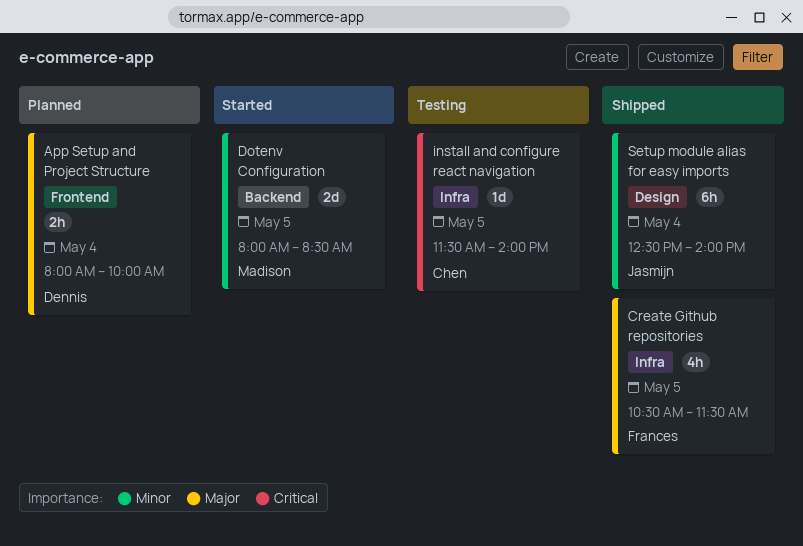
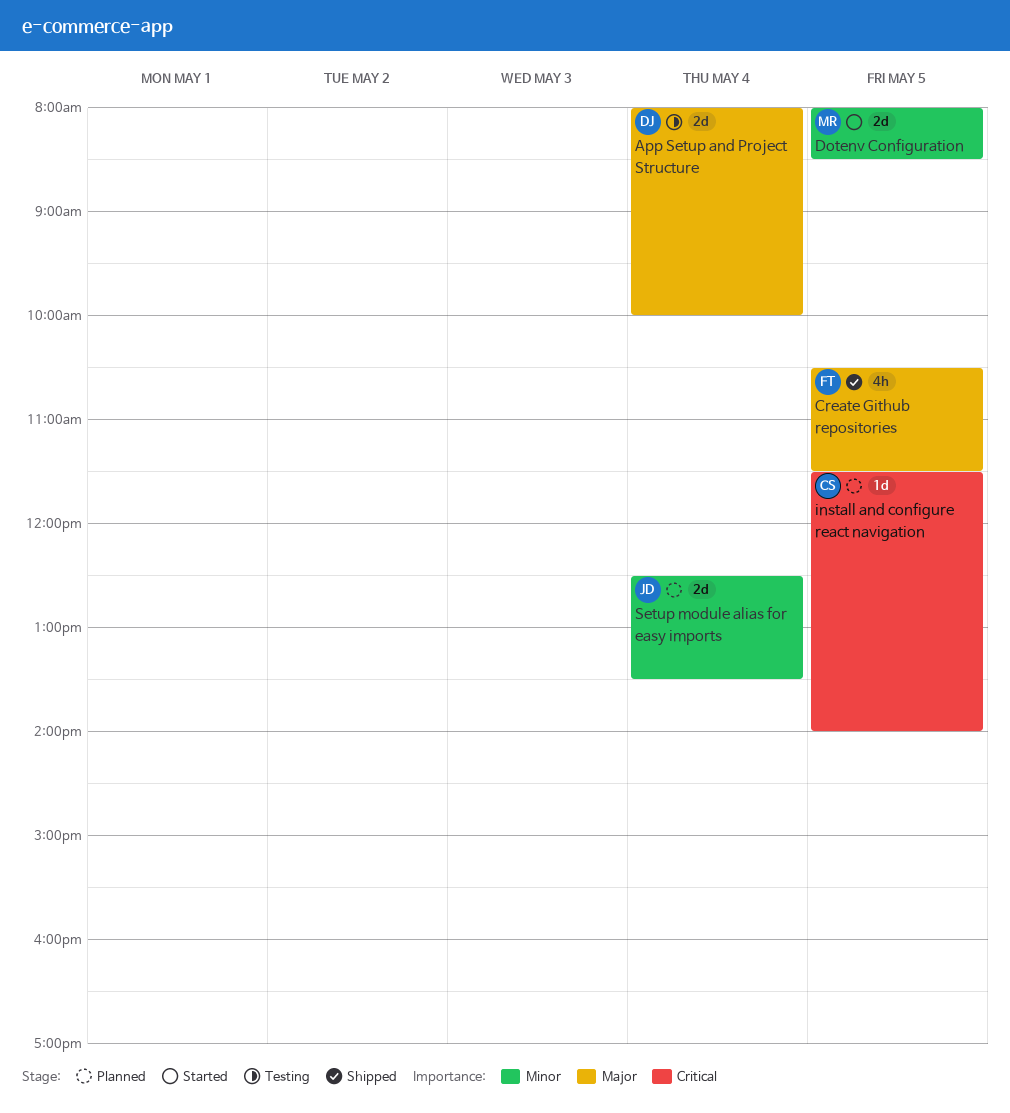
App Setup and Project Structure, status: Planned -> Testing
App Setup and Project Structure, estimate: 2h -> 2d
install and configure react navigation, status: Testing -> Planned
Setup module alias for easy imports, status: Shipped -> Planned
Setup module alias for easy imports, estimate: 6h -> 2d
Setup module alias for easy imports, ends: 14:00 -> 13:30

